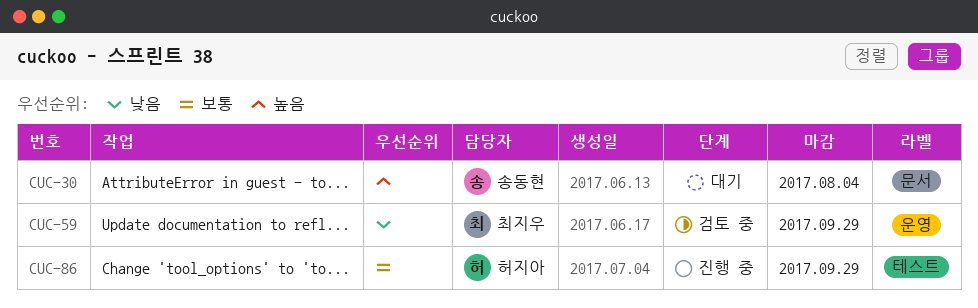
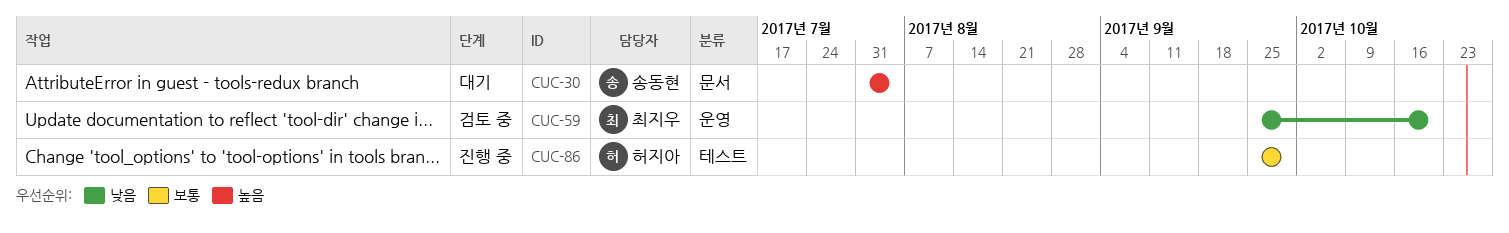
CUC-59, due: Sep 29 -> Oct 20

